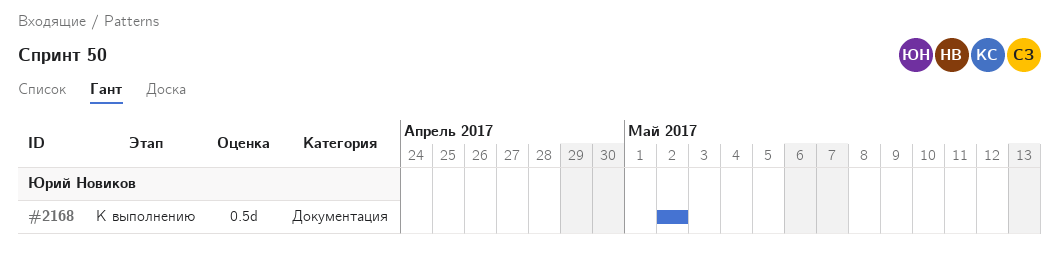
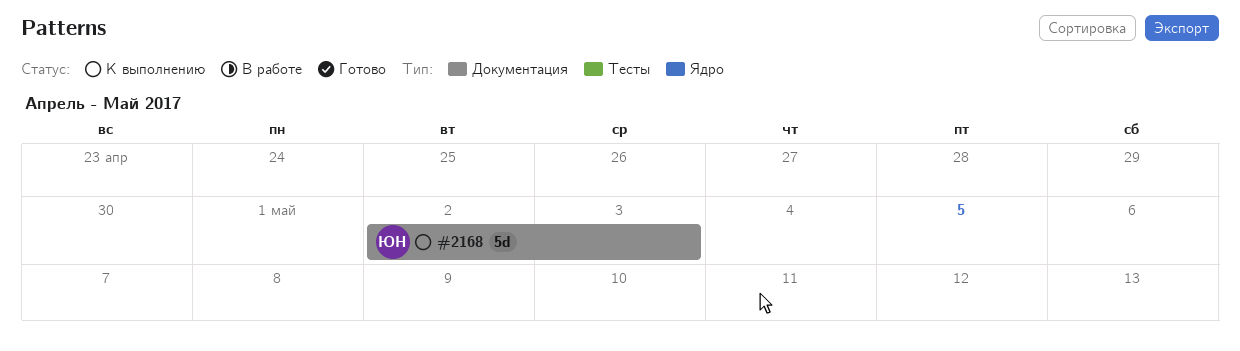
#2168, estimate: 0.5d -> 5d
#2168, due: May 2 -> May 3

